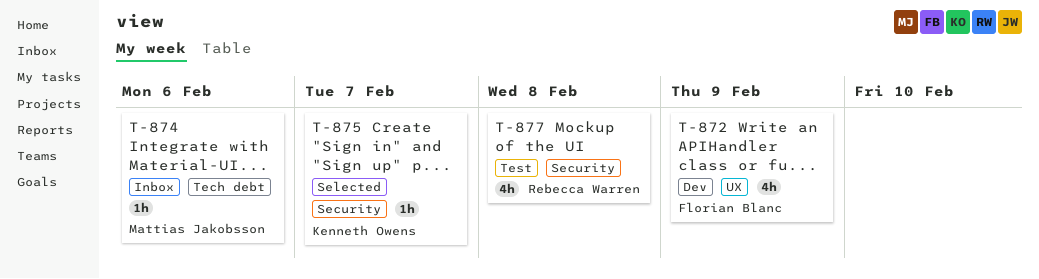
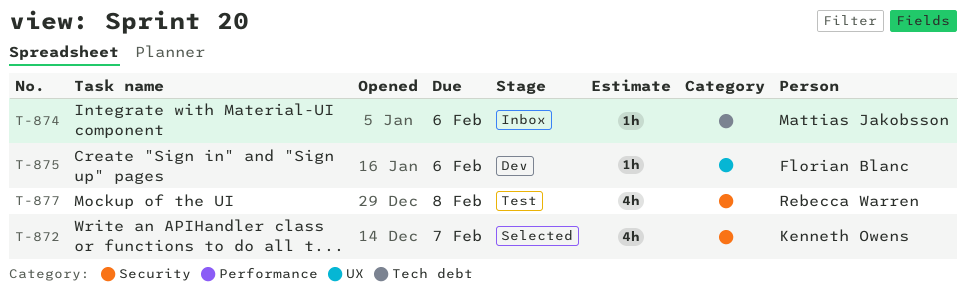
T-872, status: Dev -> Selected
T-872, owner: Florian Blanc -> Kenneth Owens
T-872, label: UX -> Security
T-872, due: Feb 9 -> Feb 7
T-875, status: Selected -> Dev
T-875, owner: Kenneth Owens -> Florian Blanc
T-875, label: Security -> UX
T-875, due: Feb 7 -> Feb 6

